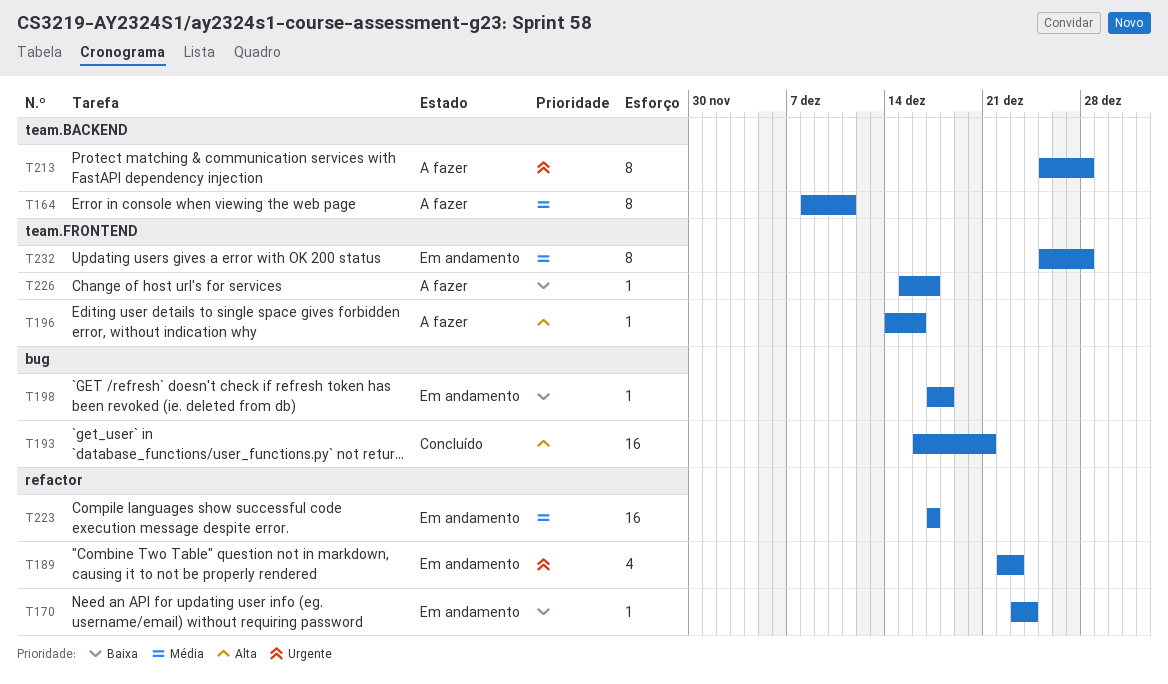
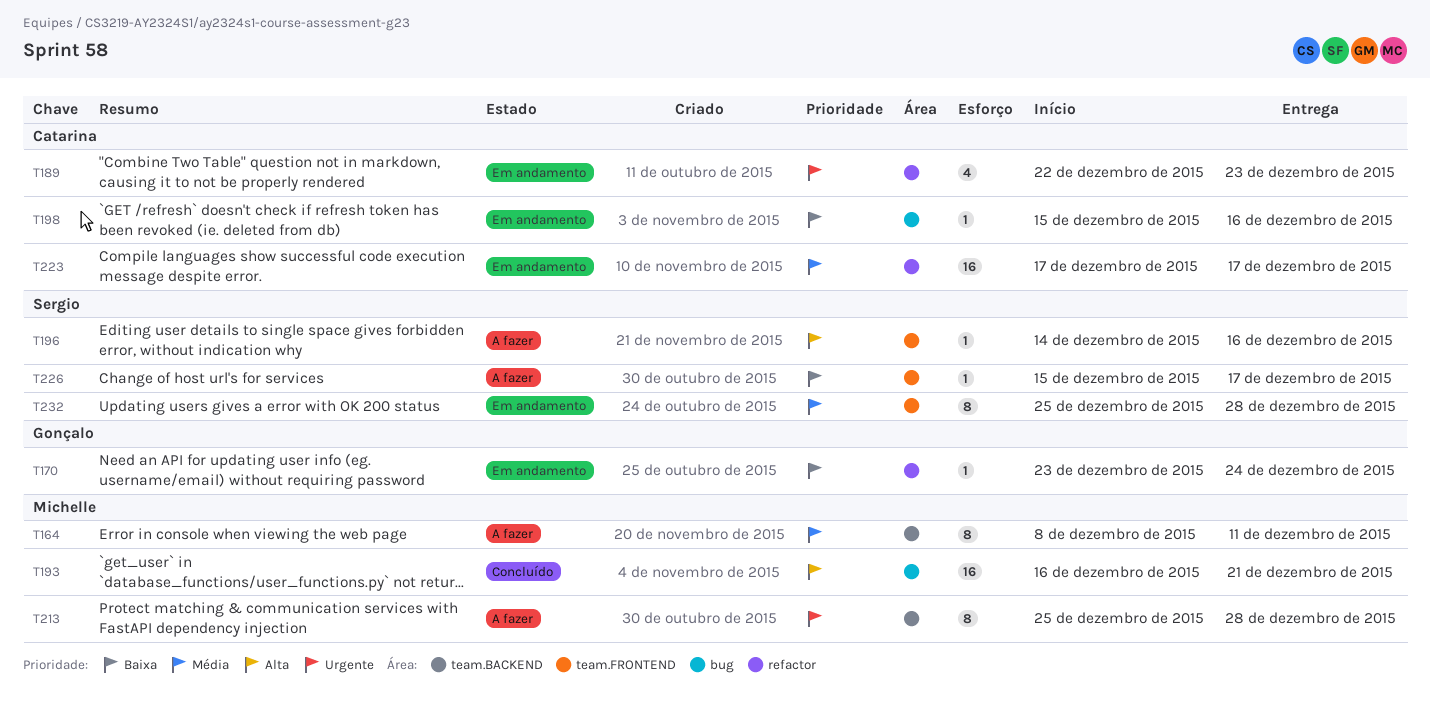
T198, start: Dec 17 -> Dec 15
T198, due: Dec 18 -> Dec 16

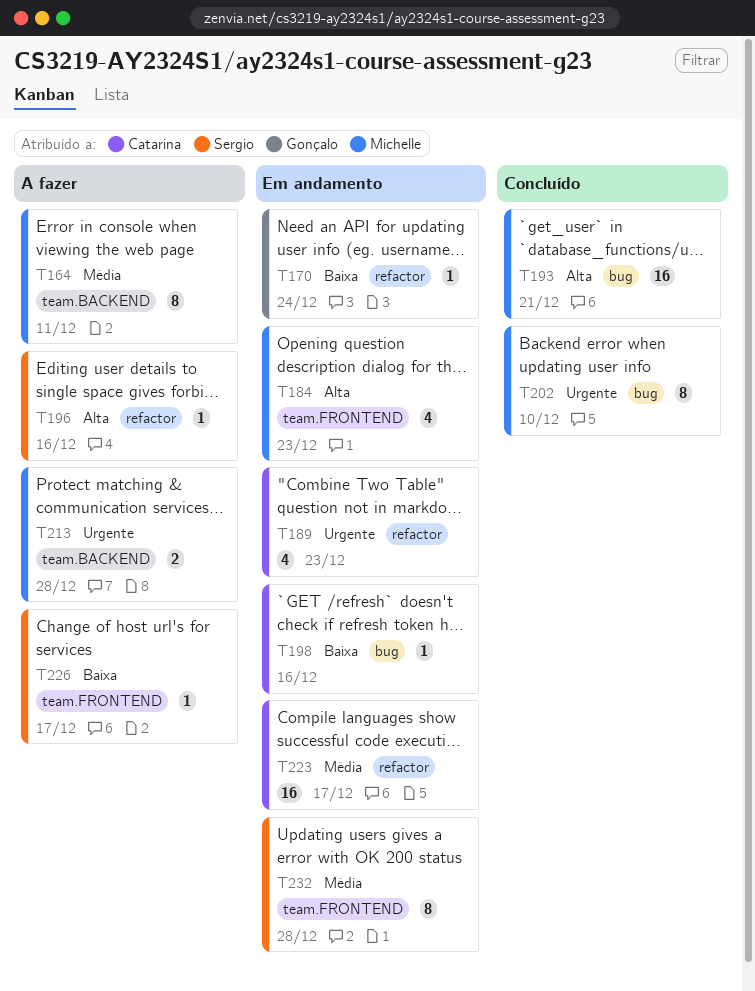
T184: none -> present
T196, label: team.FRONTEND -> refactor
T202: none -> present
T213, estimate: 8 -> 2

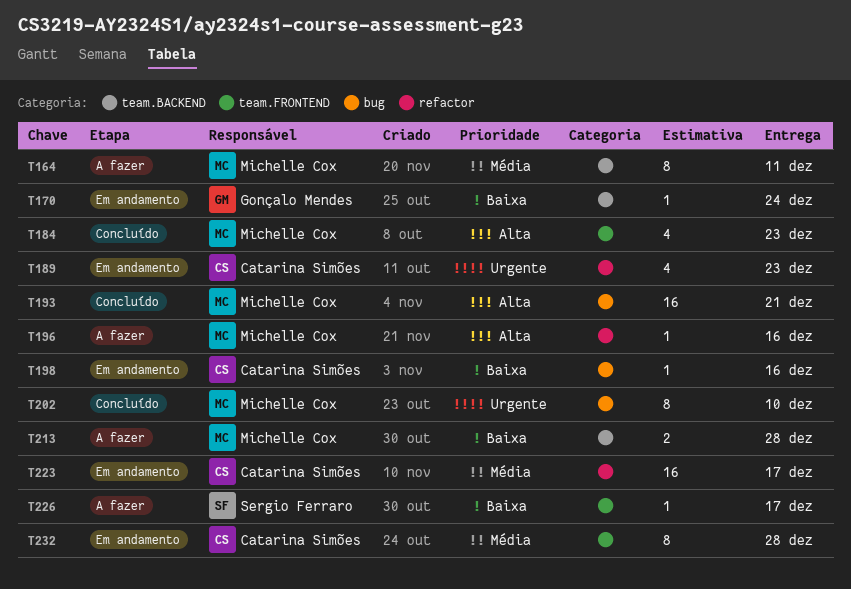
T170, label: refactor -> team.BACKEND
T184, status: Em andamento -> Concluído
T196, owner: Sergio Ferraro -> Michelle Cox
T213, priority: Urgente -> Baixa
T232, owner: Sergio Ferraro -> Catarina Simões

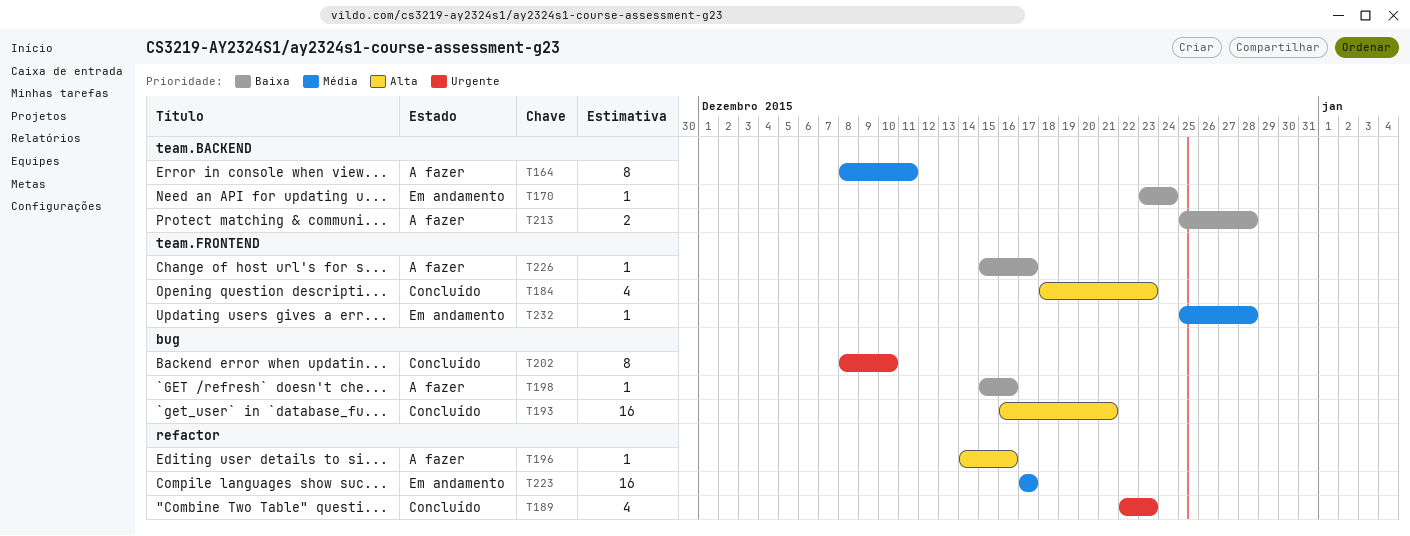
T189, status: Em andamento -> Concluído
T198, status: Em andamento -> A fazer
T232, estimate: 8 -> 1

